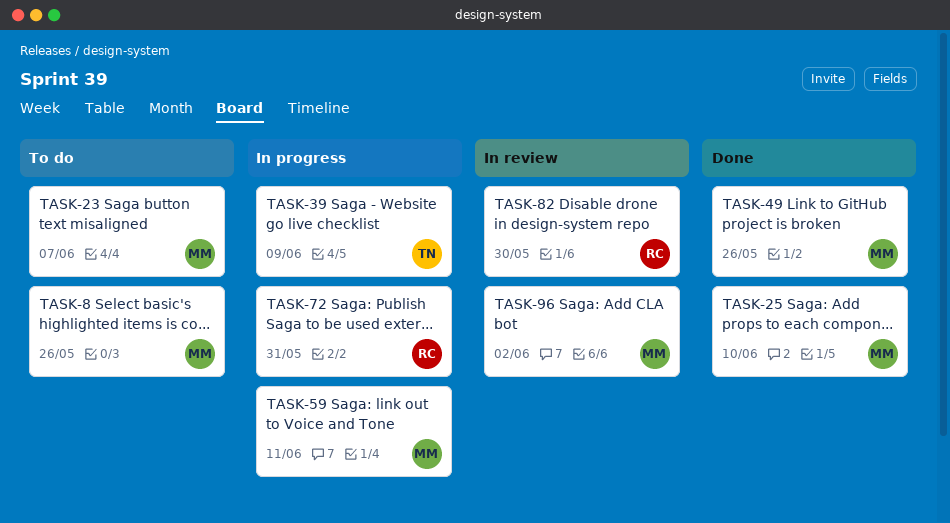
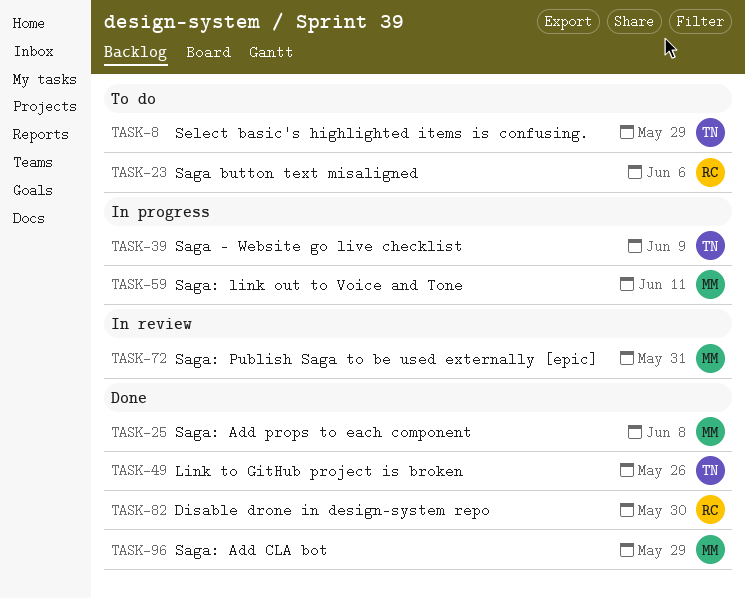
TASK-8, owner: MM -> TN
TASK-8, due: May 26 -> May 29
TASK-23, owner: MM -> RC
TASK-23, due: Jun 7 -> Jun 6
TASK-25, due: Jun 10 -> Jun 8
TASK-49, owner: MM -> TN
TASK-72, status: In progress -> In review
TASK-72, owner: RC -> MM
TASK-82, status: In review -> Done
TASK-96, status: In review -> Done
TASK-96, due: Jun 2 -> May 29

